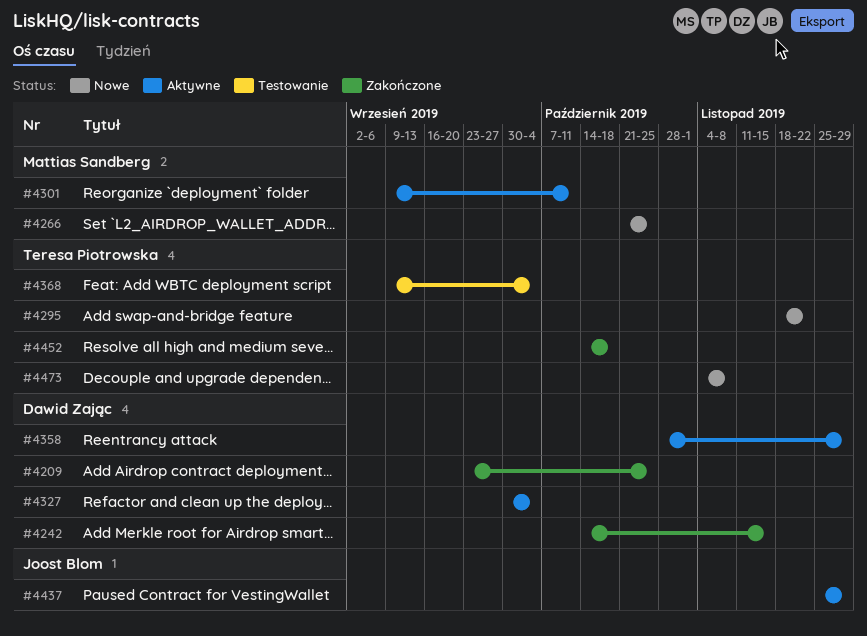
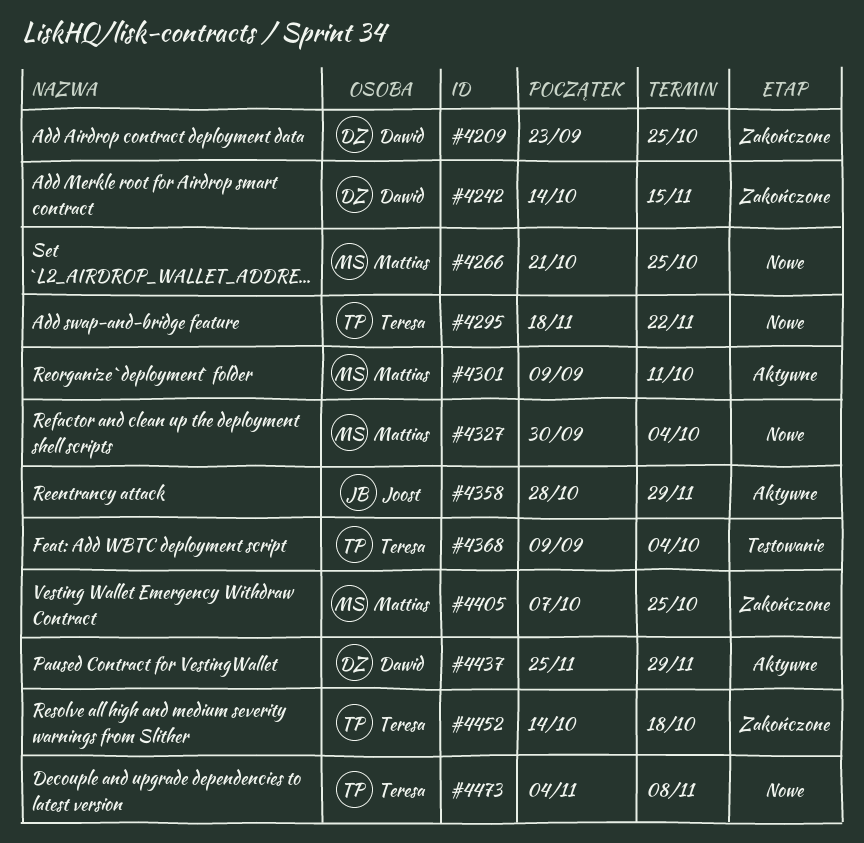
#4327, status: Aktywne -> Nowe
#4327, owner: Dawid Zając -> Mattias Sandberg
#4358, owner: Dawid Zając -> Joost Blom
#4405: none -> present
#4437, owner: Joost Blom -> Dawid Zając

